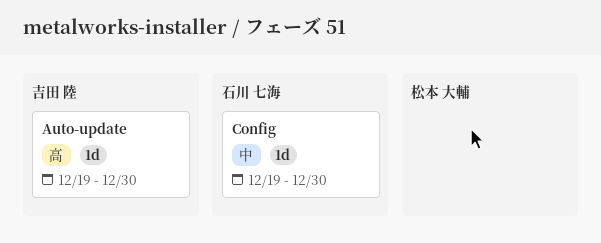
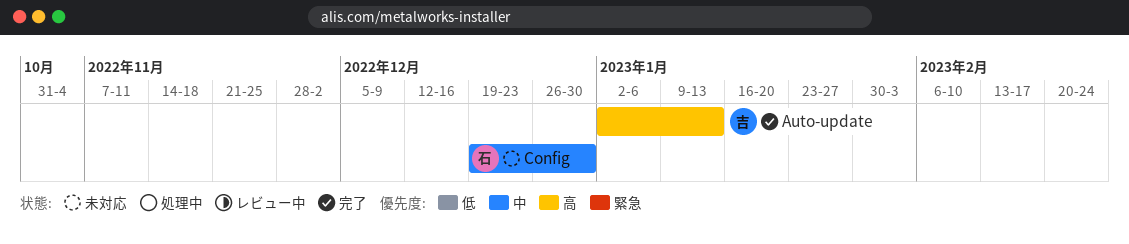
Auto-update, start: Dec 19 -> Jan 2
Auto-update, due: Dec 30 -> Jan 13

